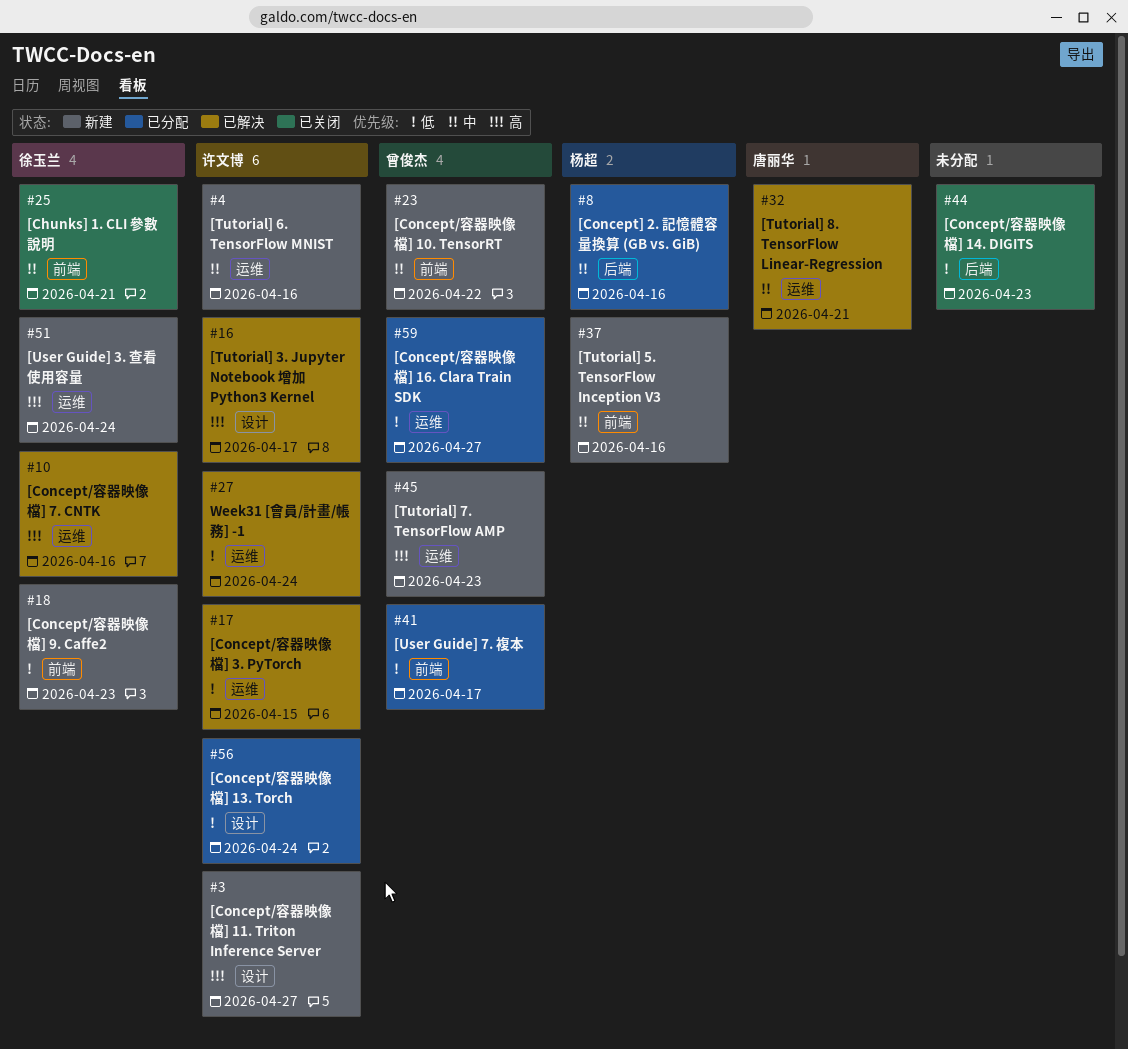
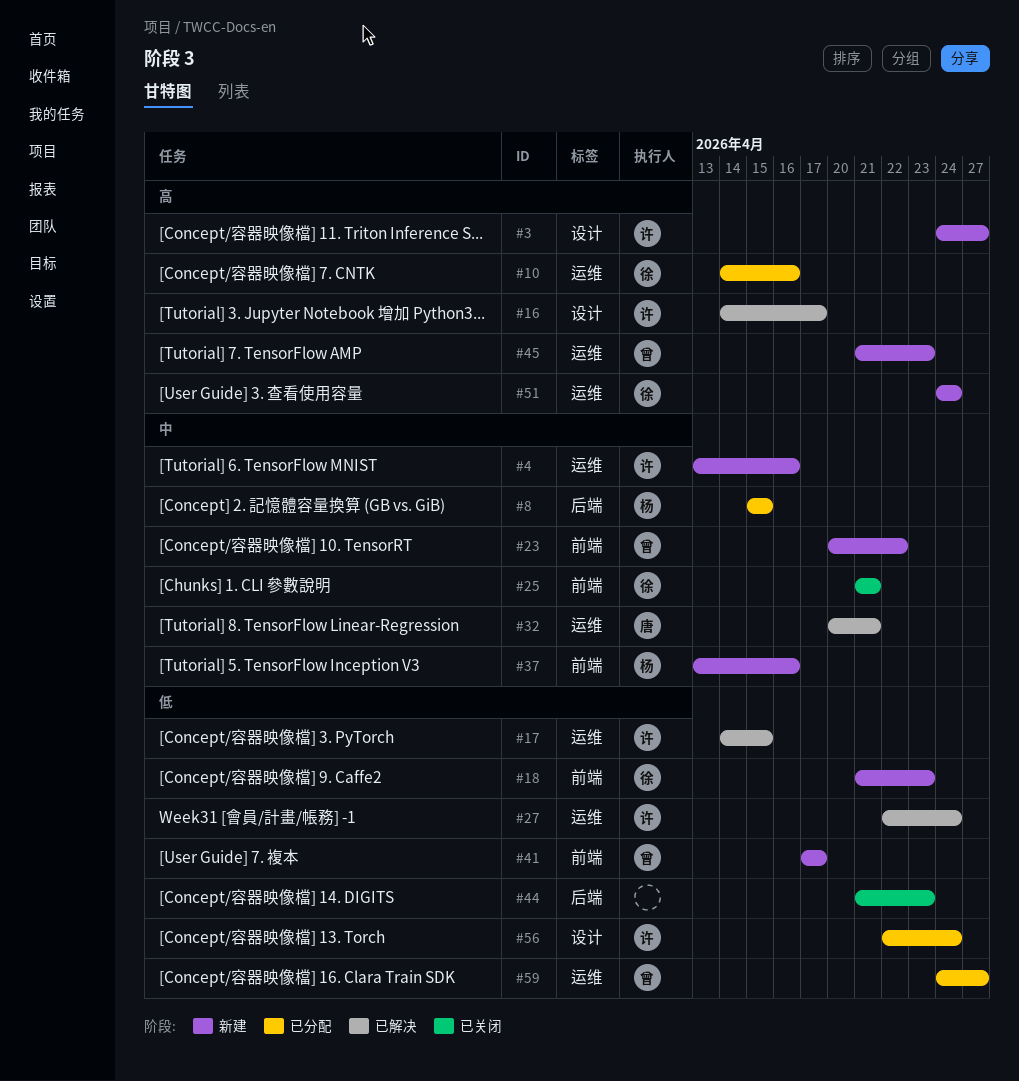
#8, due: Apr 16 -> Apr 15
#10, status: 已解决 -> 已分配
#41, status: 已分配 -> 新建

